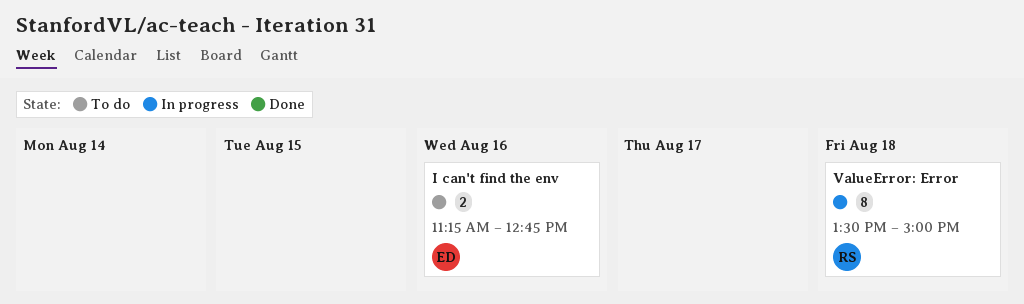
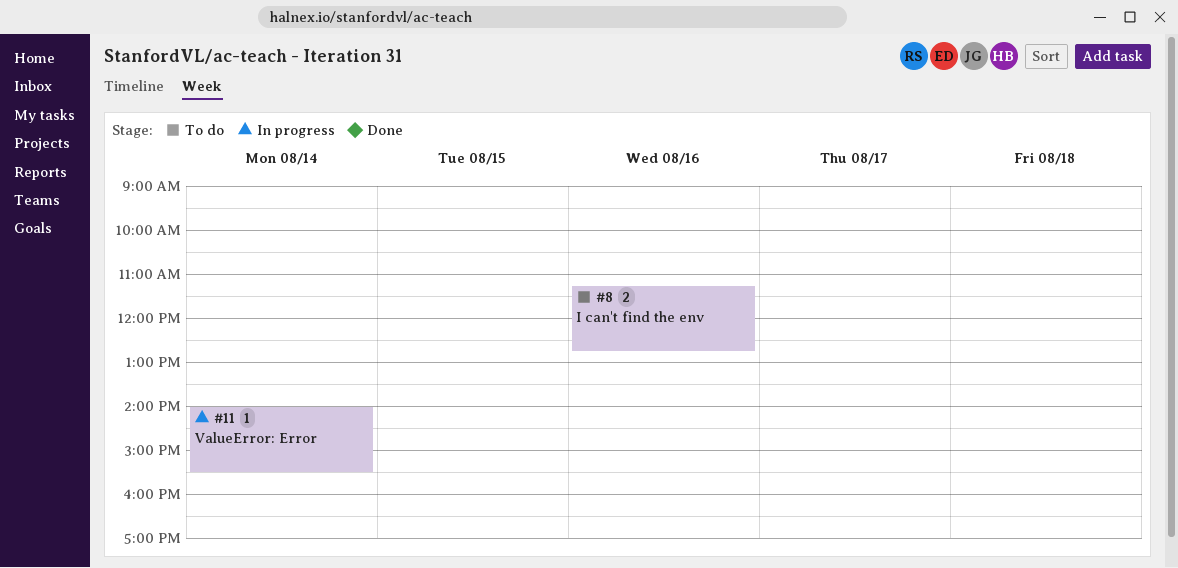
ValueError: Error, estimate: 8 -> 1
ValueError: Error, day: Aug 18 -> Aug 14
ValueError: Error, begins: 13:30 -> 14:00
ValueError: Error, ends: 15:00 -> 15:30

